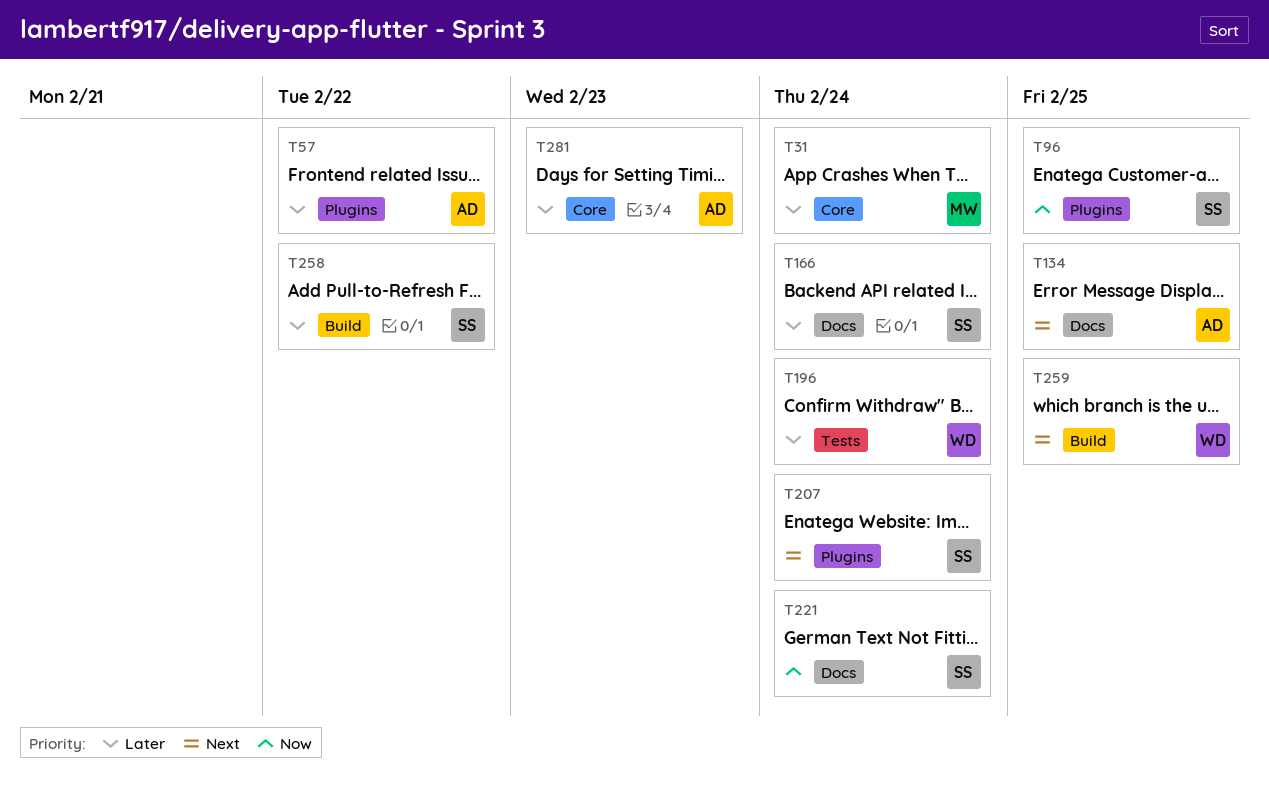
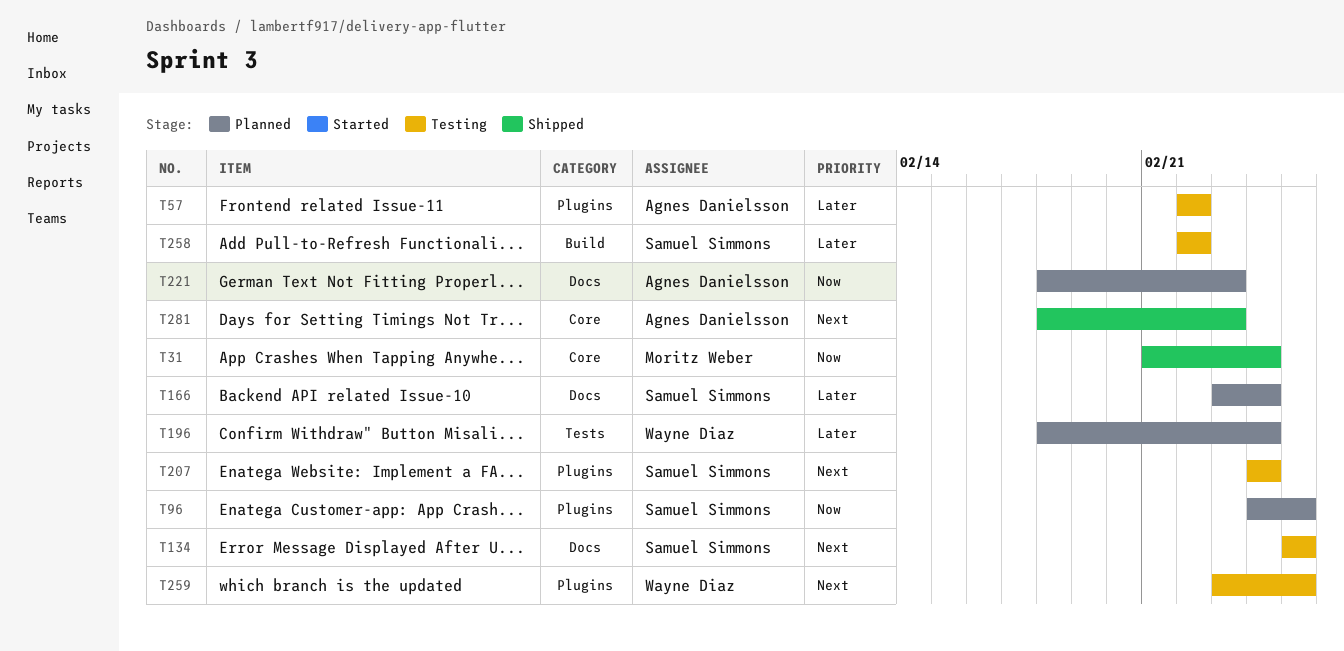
T31, priority: Later -> Now
T134, owner: Agnes Danielsson -> Samuel Simmons
T221, owner: Samuel Simmons -> Agnes Danielsson
T221, due: Feb 24 -> Feb 23
T259, label: Build -> Plugins
T281, priority: Later -> Next

